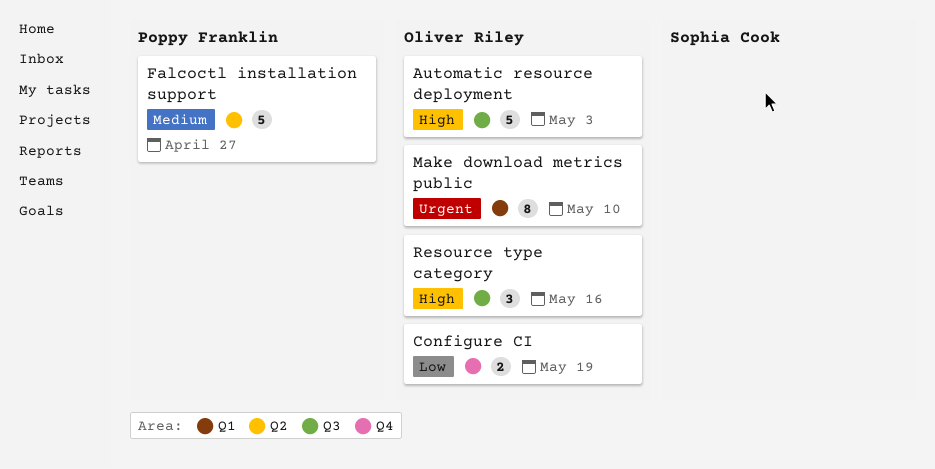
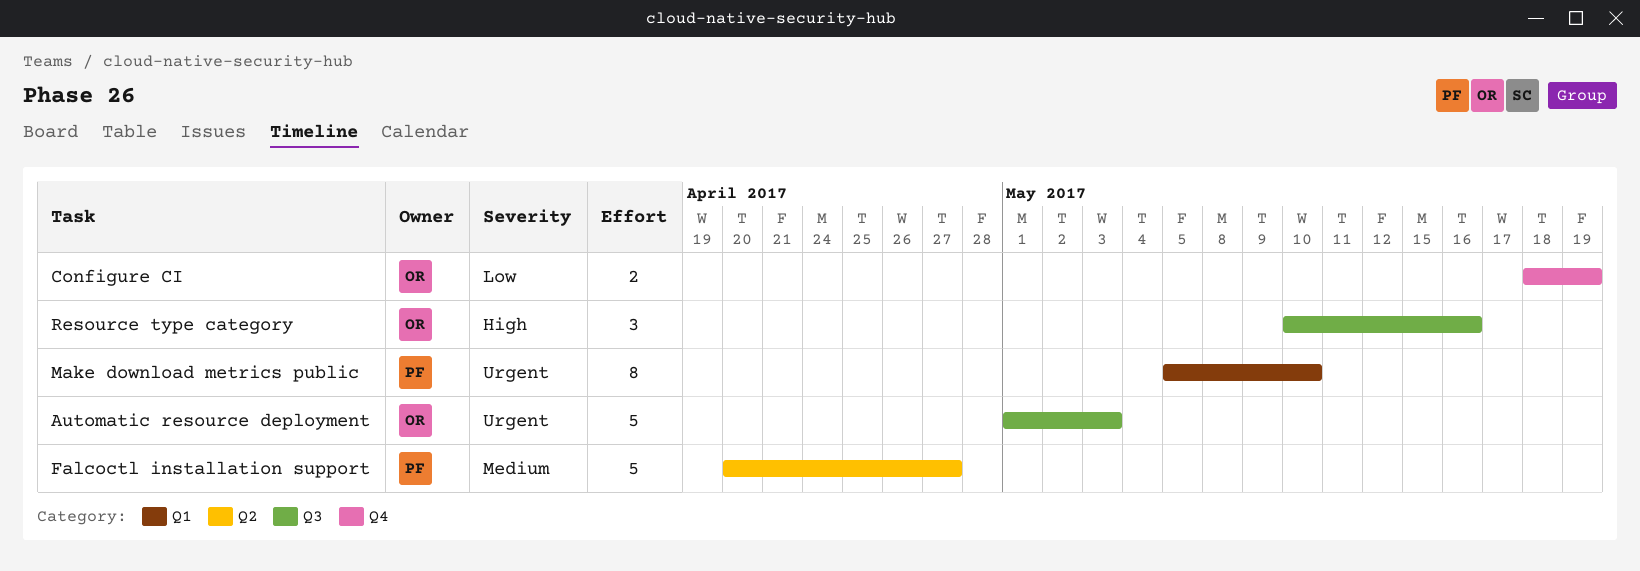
Automatic resource deployment, priority: High -> Urgent
Make download metrics public, owner: Oliver Riley -> Poppy Franklin

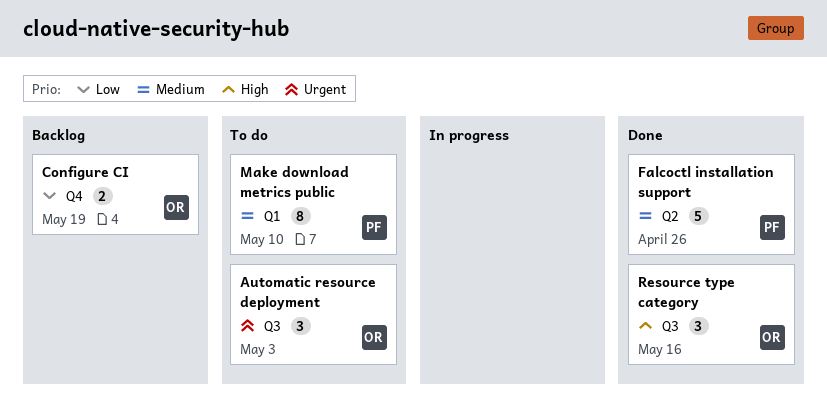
Automatic resource deployment, estimate: 5 -> 3
Falcoctl installation support, due: Apr 27 -> Apr 26
Make download metrics public, priority: Urgent -> Medium

